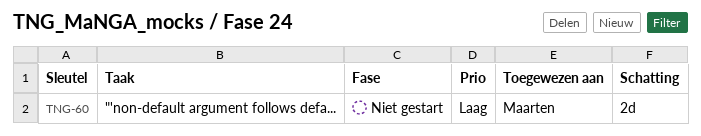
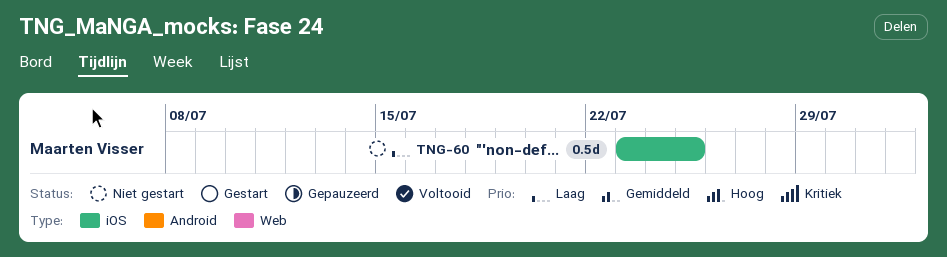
TNG-60, estimate: 2d -> 0.5d

